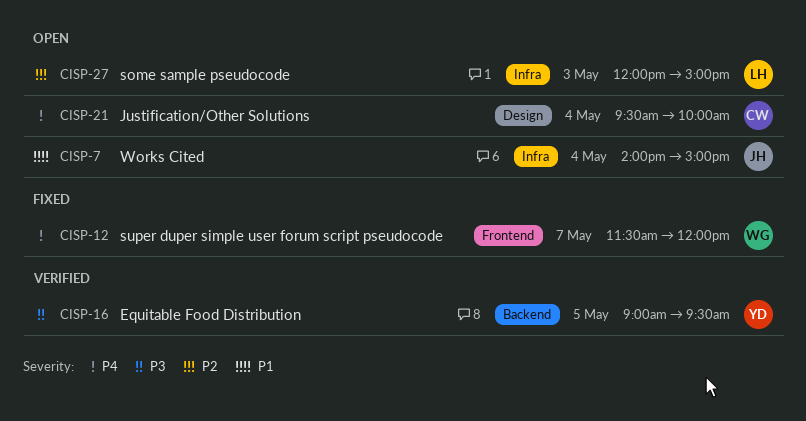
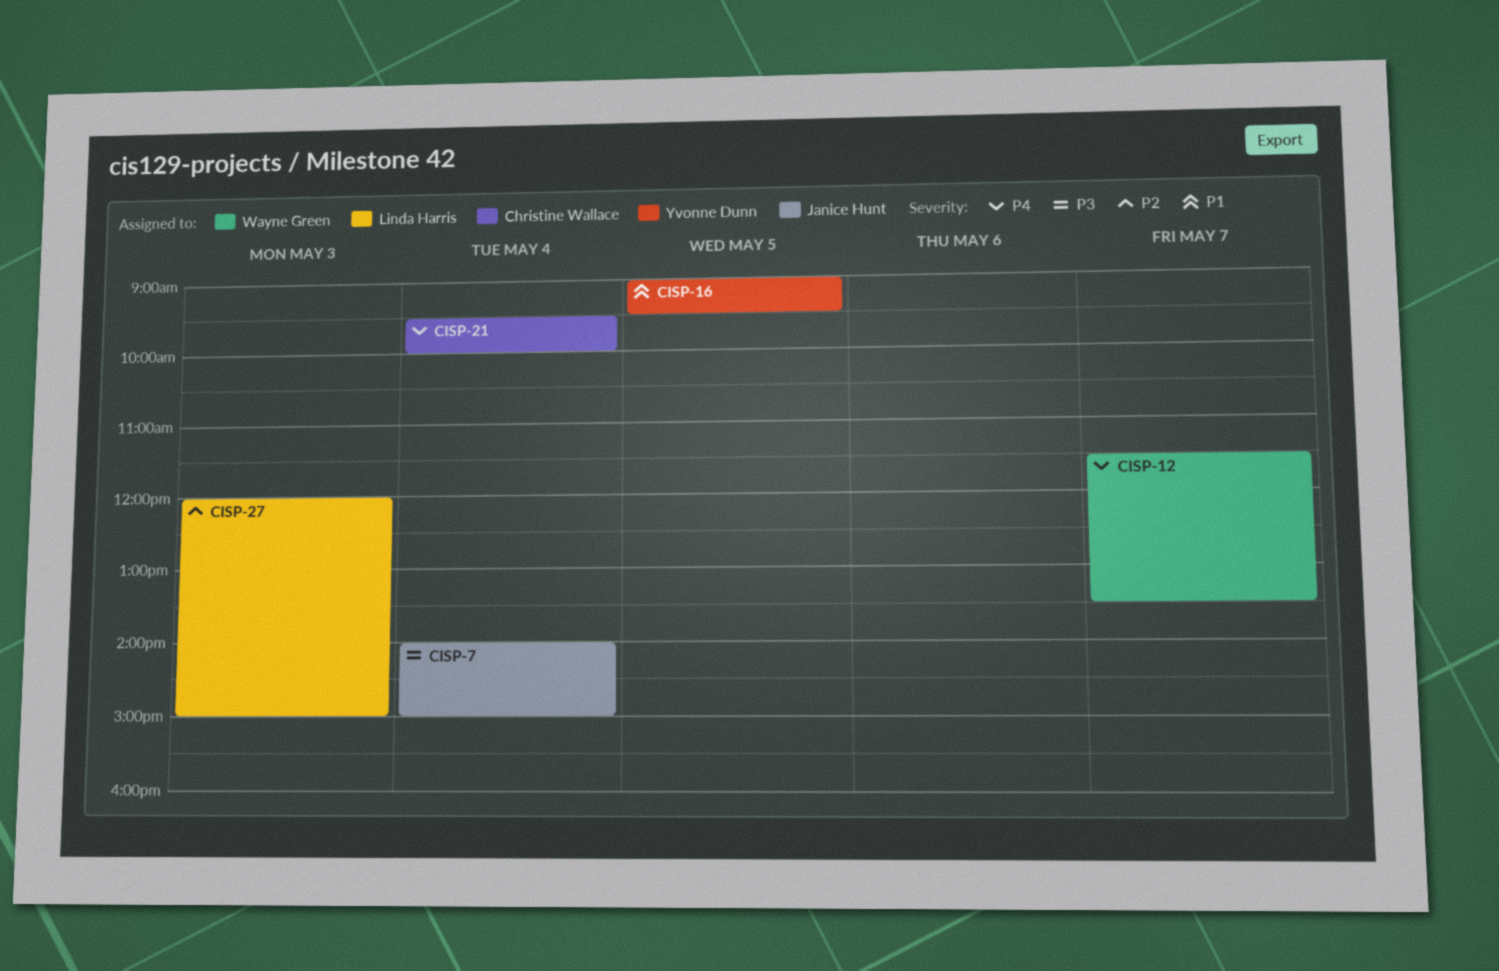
CISP-7, priority: P1 -> P3
CISP-12, ends: 12:00 -> 13:30
CISP-16, priority: P3 -> P1

